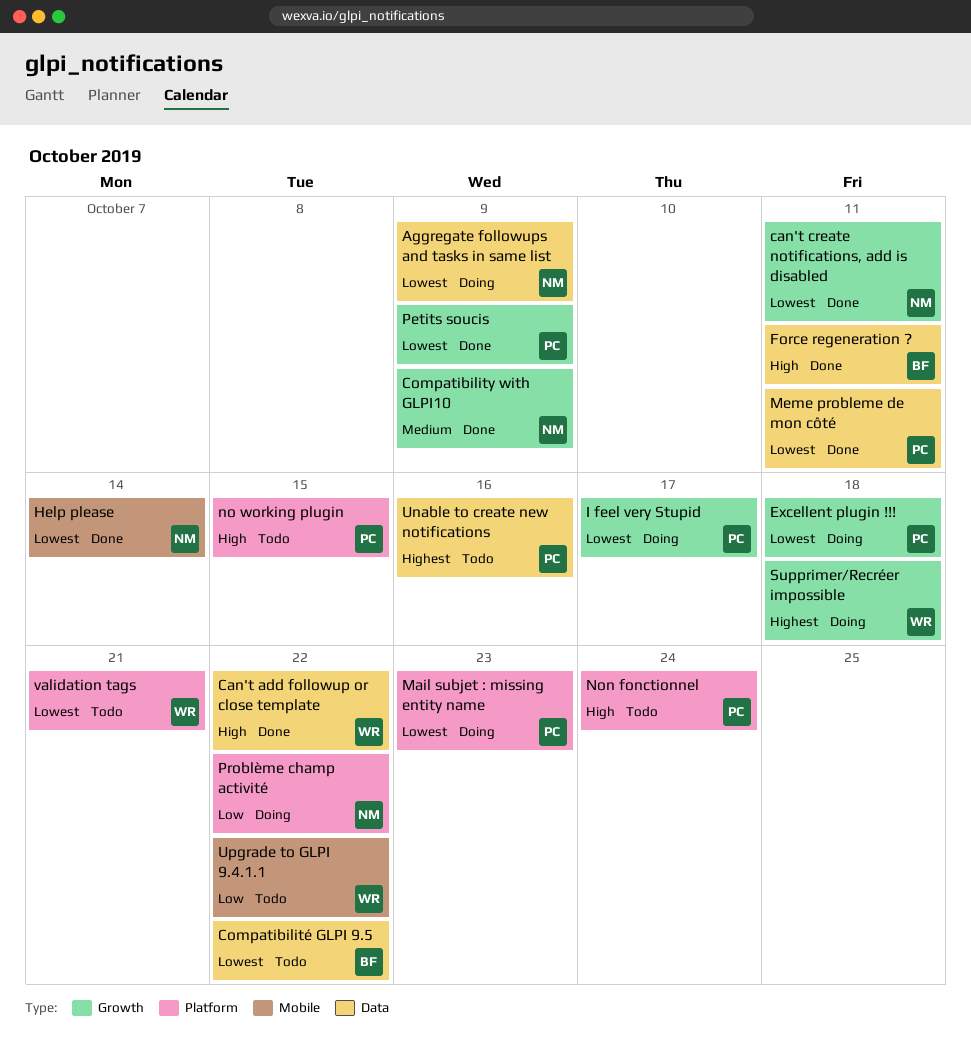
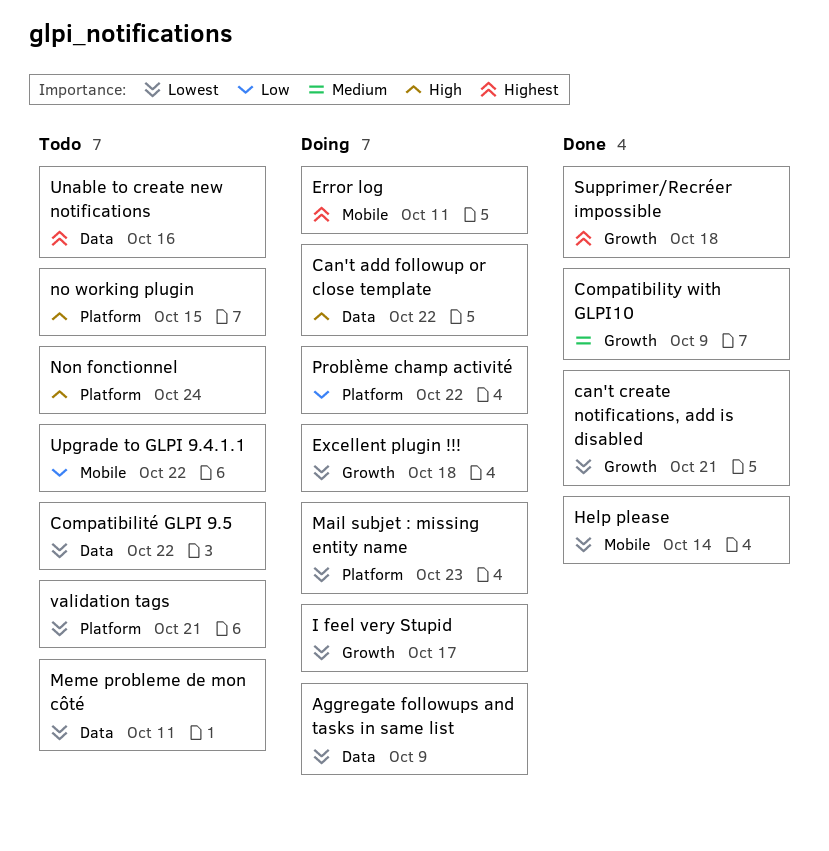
Can't add followup or close template, status: Done -> Doing
can't create notifications, add is disabled, due: Oct 11 -> Oct 21
Error log: none -> present
Force regeneration ?: present -> none
Meme probleme de mon côté, status: Done -> Todo
Petits soucis: present -> none
Supprimer/Recréer impossible, status: Doing -> Done

